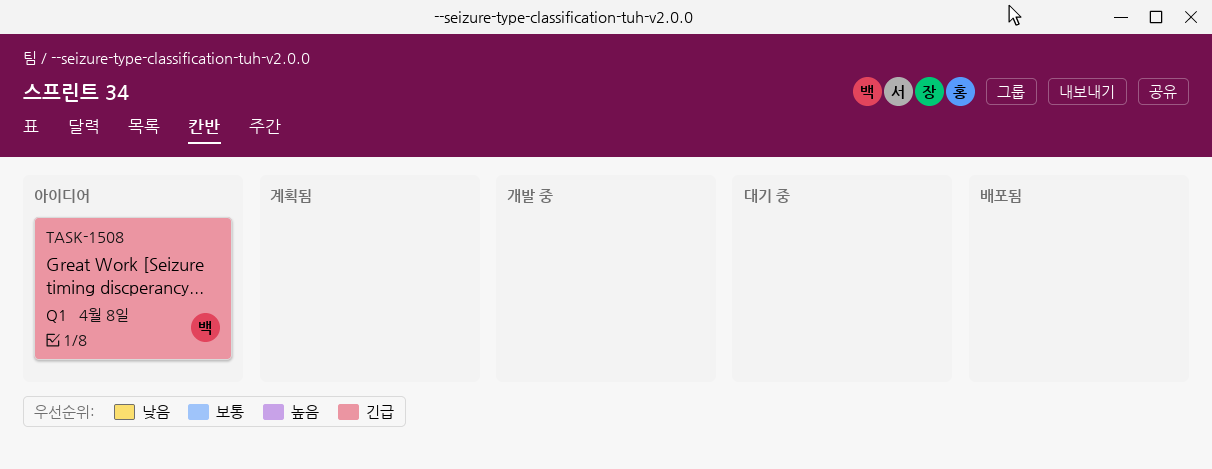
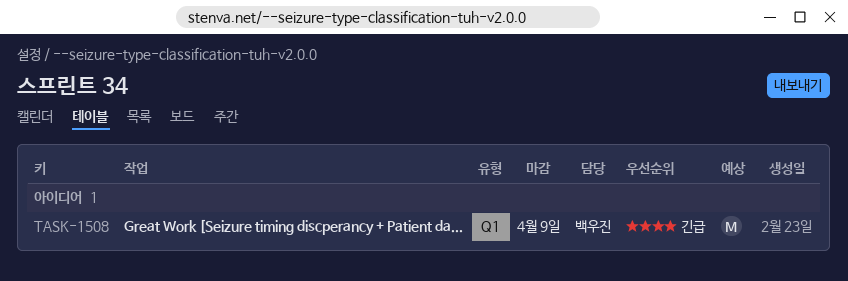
TASK-1508, due: Apr 8 -> Apr 9

